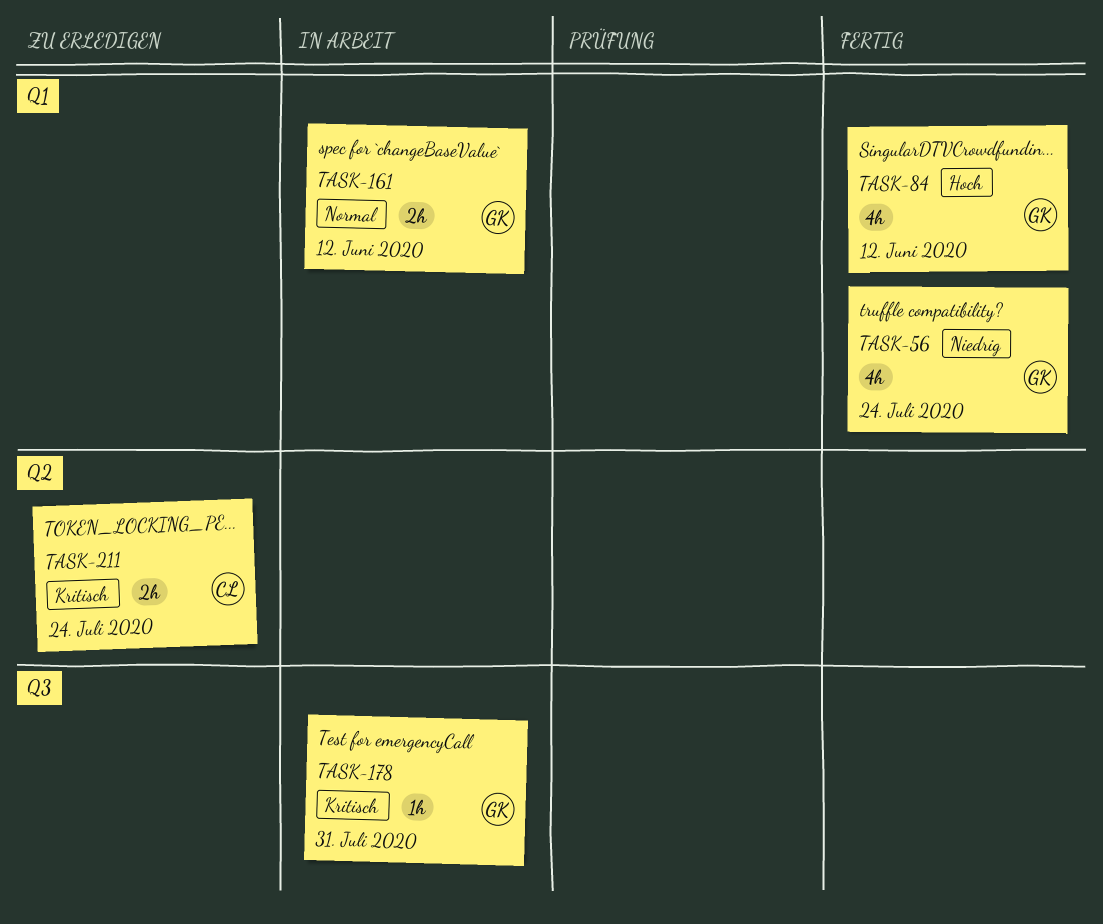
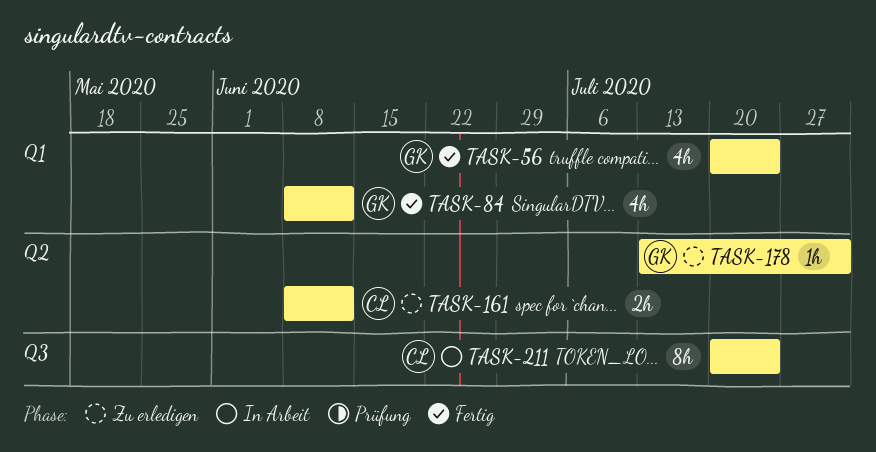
TASK-161, status: In Arbeit -> Zu erledigen
TASK-161, owner: GK -> CL
TASK-161, label: Q1 -> Q2
TASK-178, status: In Arbeit -> Zu erledigen
TASK-178, label: Q3 -> Q2
TASK-211, status: Zu erledigen -> In Arbeit
TASK-211, label: Q2 -> Q3
TASK-211, estimate: 2h -> 8h

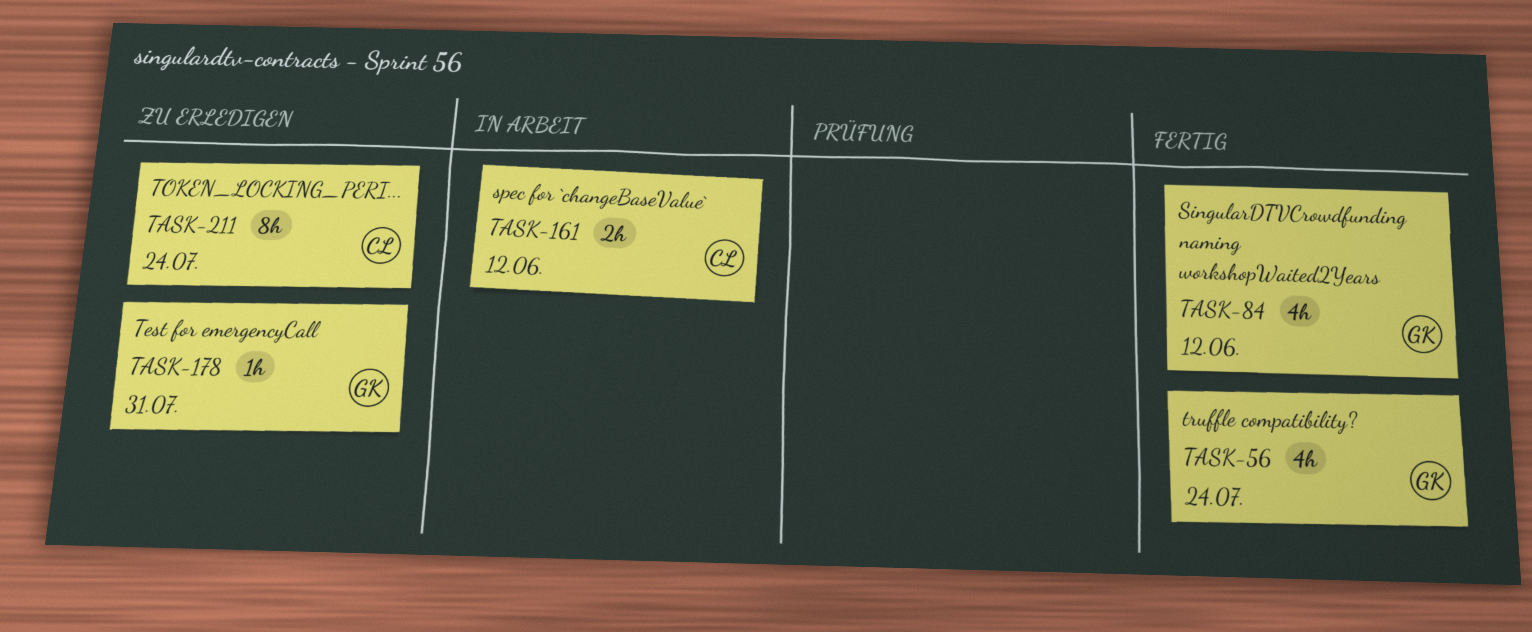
TASK-161, status: Zu erledigen -> In Arbeit
TASK-211, status: In Arbeit -> Zu erledigen

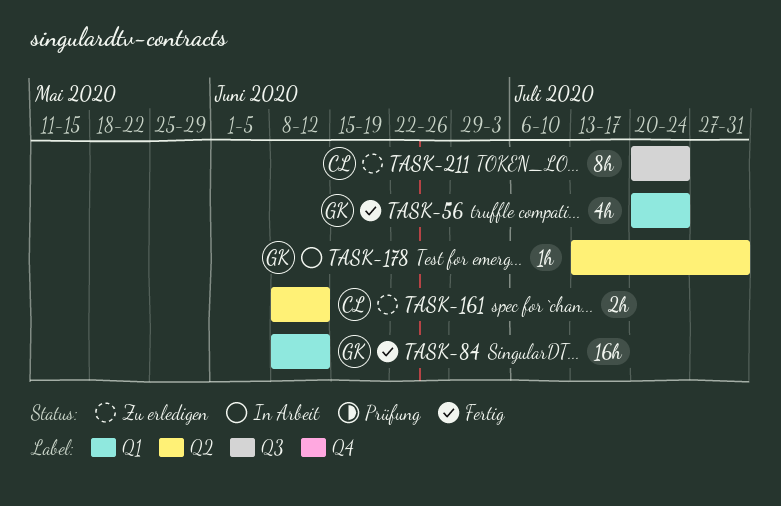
TASK-84, estimate: 4h -> 16h
TASK-161, status: In Arbeit -> Zu erledigen
TASK-178, status: Zu erledigen -> In Arbeit

